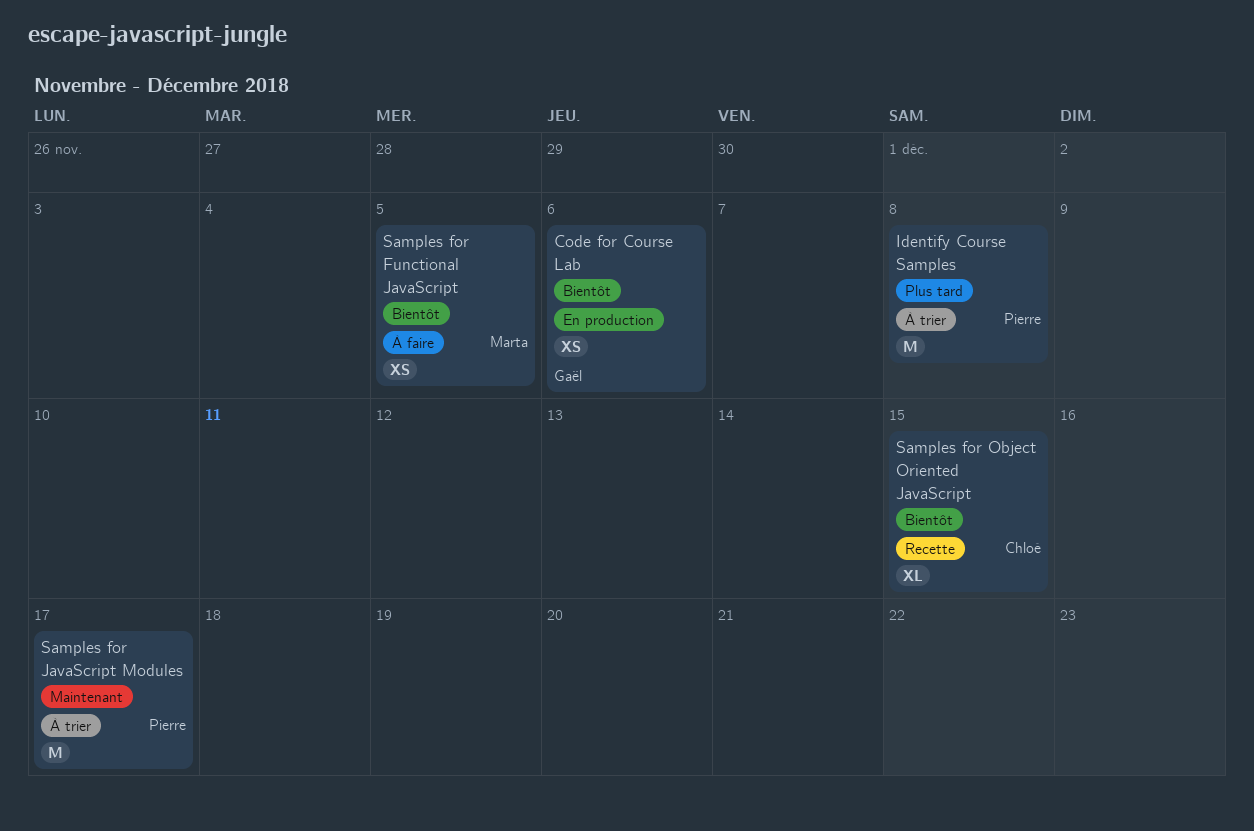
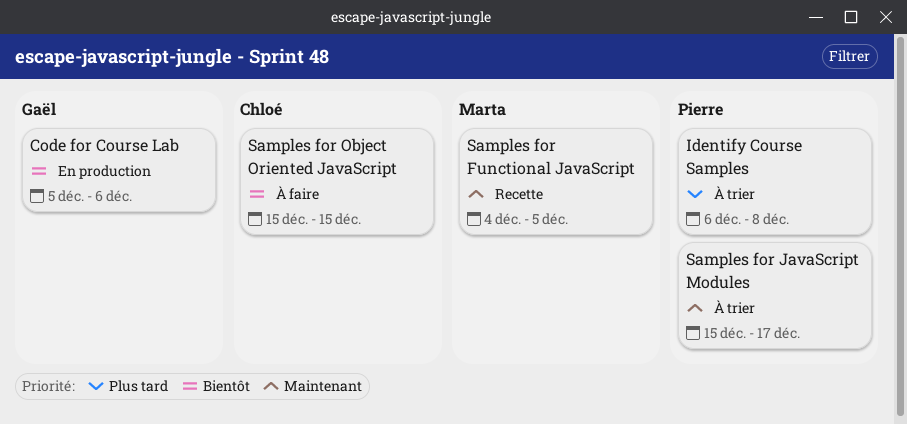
Samples for Functional JavaScript, status: À faire -> Recette
Samples for Functional JavaScript, priority: Bientôt -> Maintenant
Samples for Object Oriented JavaScript, status: Recette -> À faire

